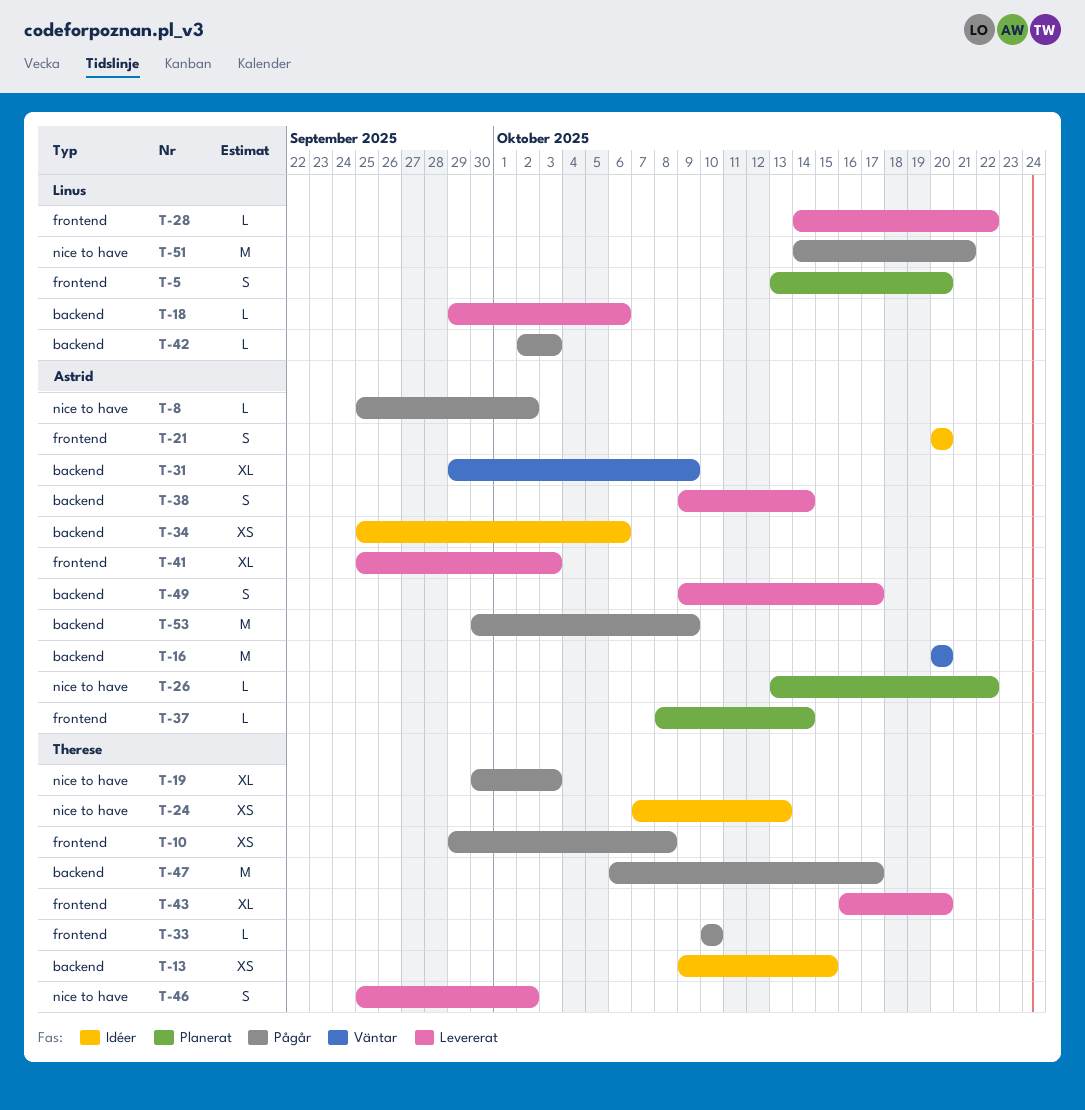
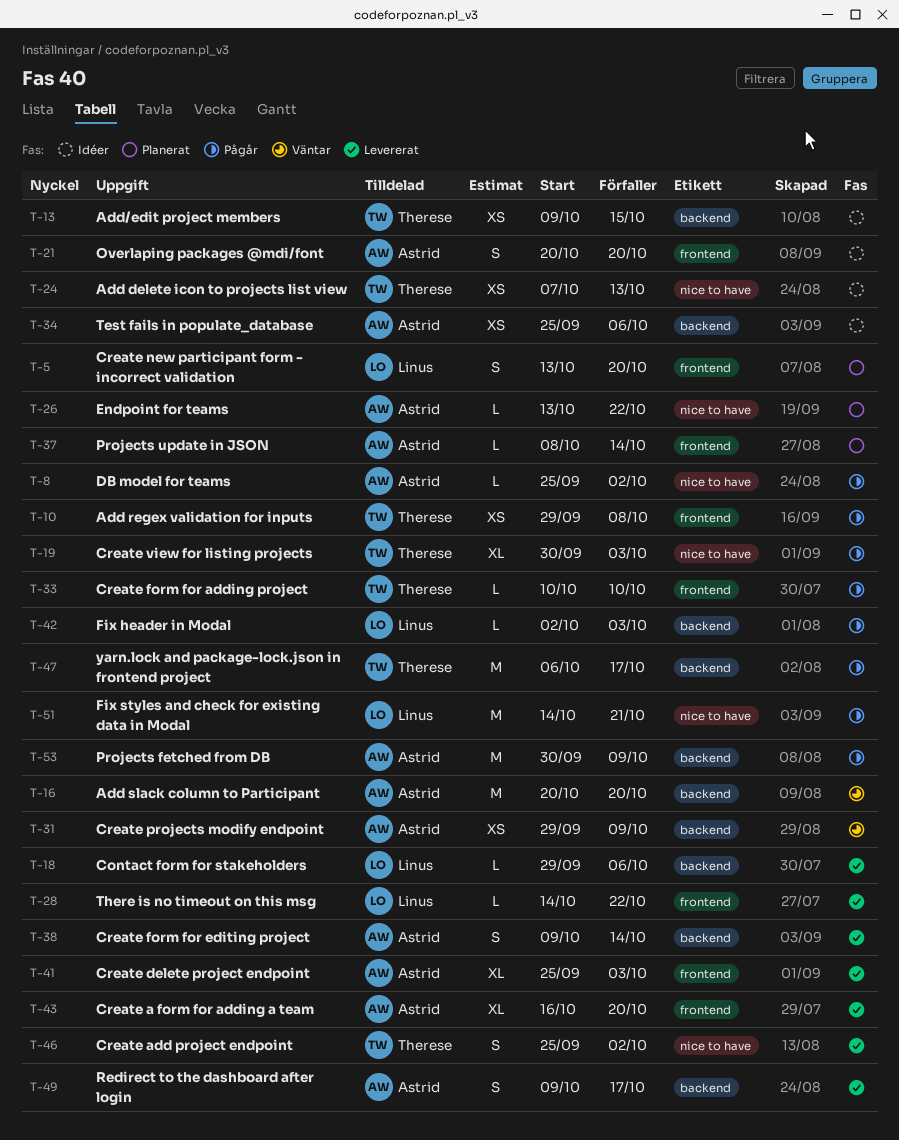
T-31, estimate: XL -> XS
T-43, owner: Therese -> Astrid

